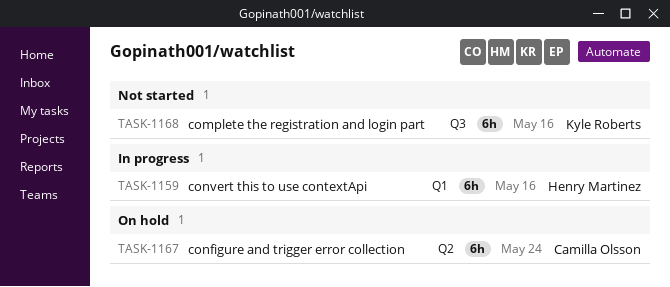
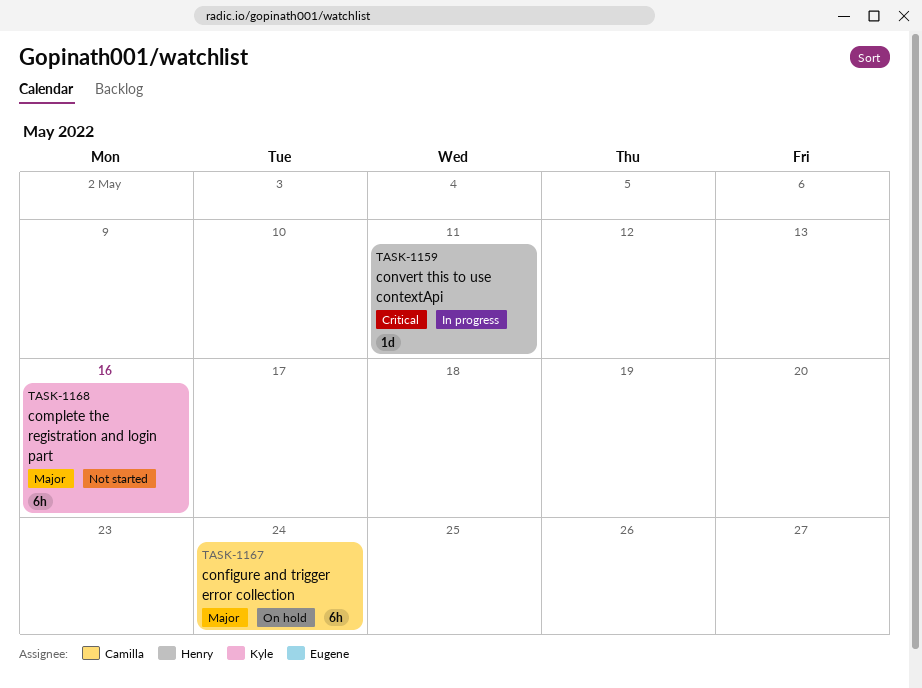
TASK-1159, estimate: 6h -> 1d
TASK-1159, due: May 16 -> May 11

